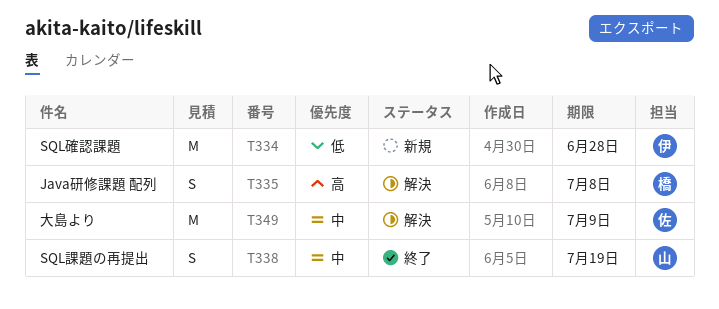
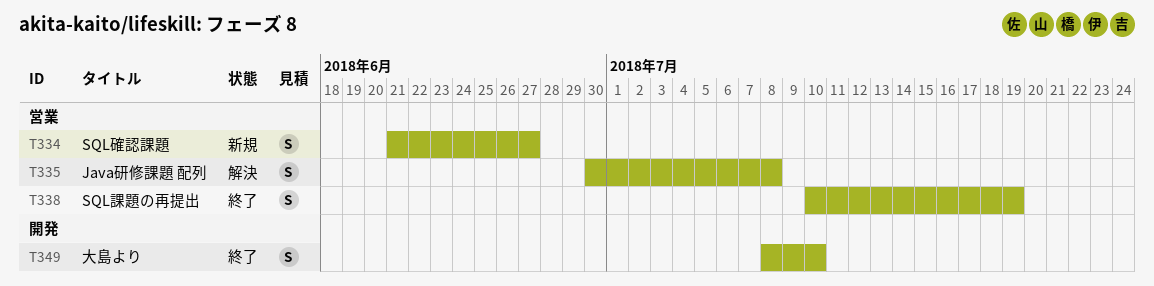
T334, estimate: M -> S
T334, due: Jun 28 -> Jun 27
T349, status: 解決 -> 終了
T349, estimate: M -> S
T349, due: Jul 9 -> Jul 10

